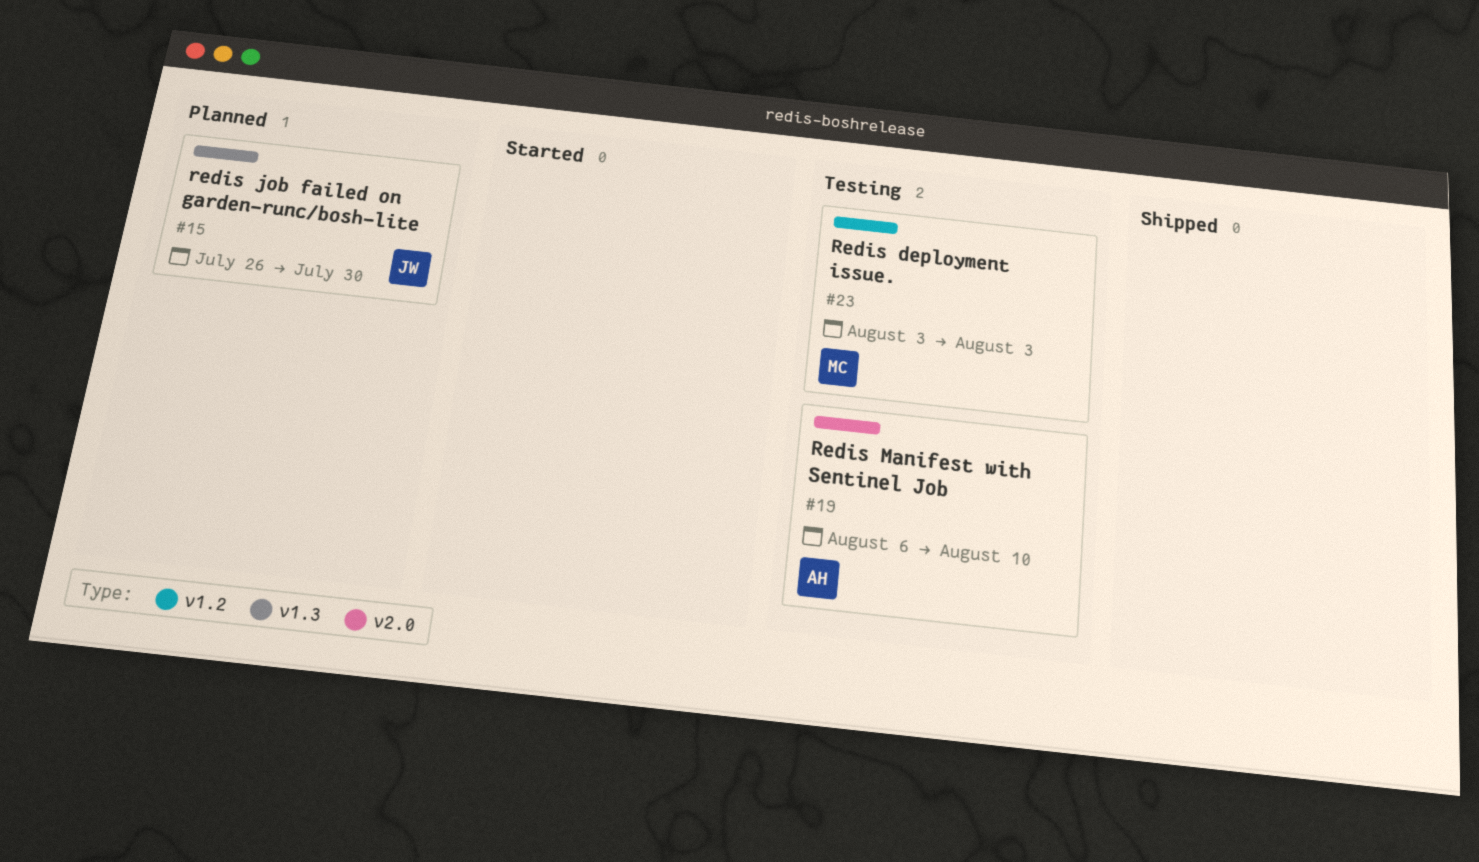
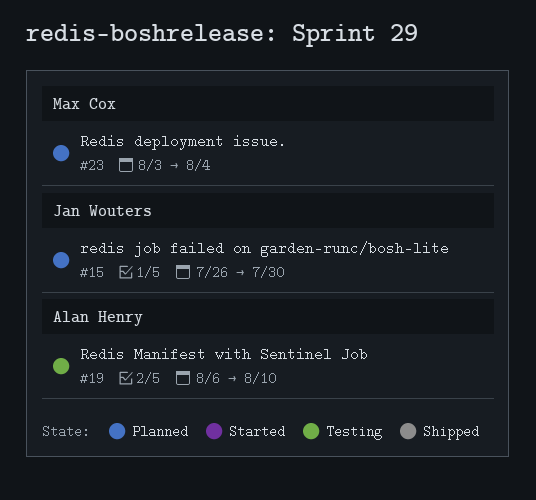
#23, status: Testing -> Planned
#23, due: Aug 3 -> Aug 4

